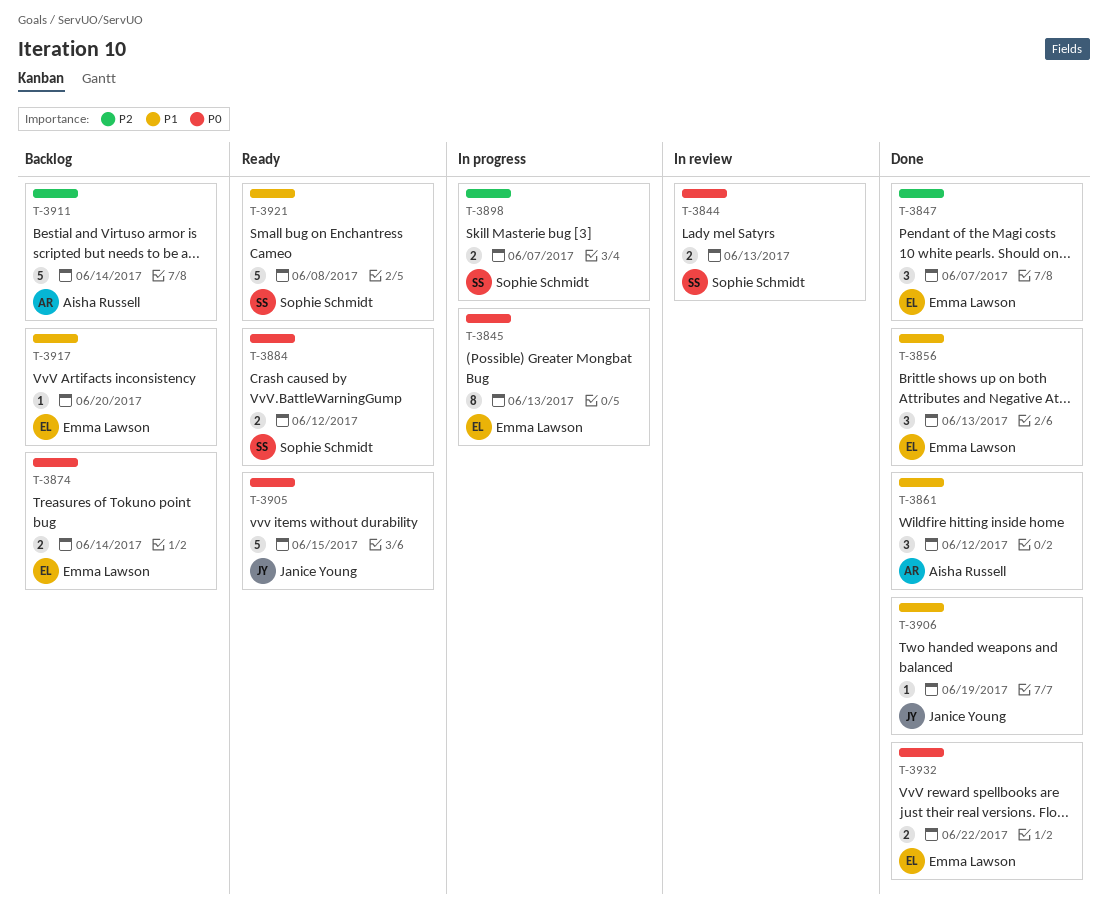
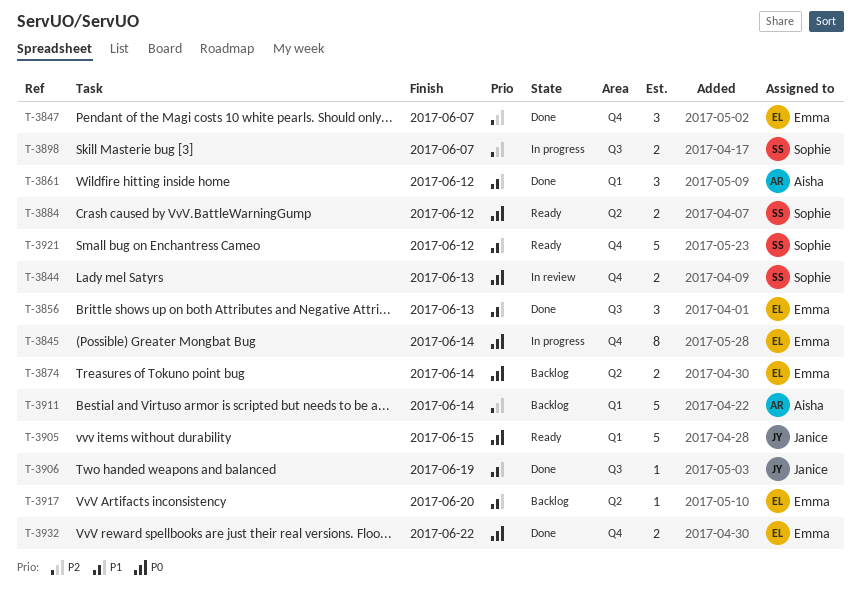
T-3845, due: Jun 13 -> Jun 14
T-3921, due: Jun 8 -> Jun 12

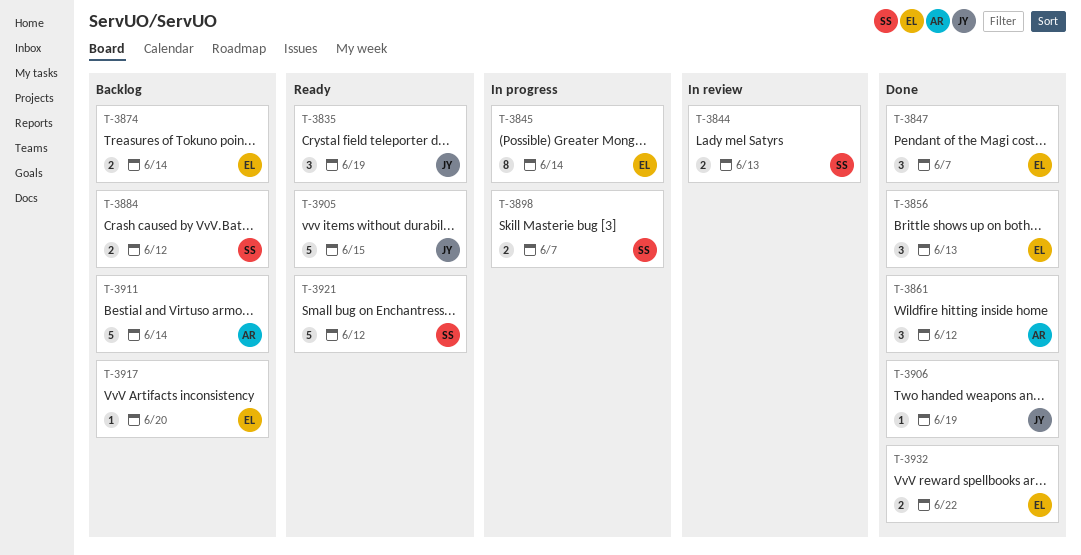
T-3835: none -> present
T-3884, status: Ready -> Backlog

